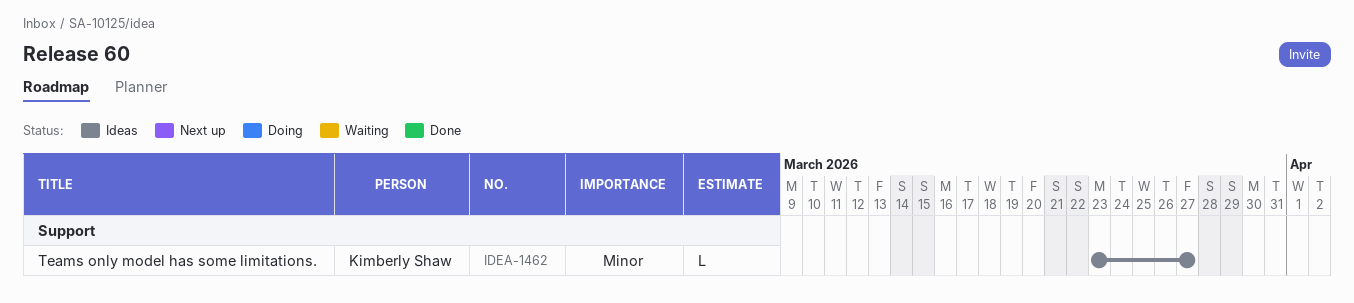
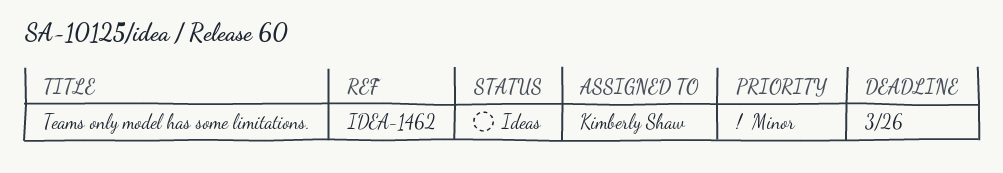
IDEA-1462, due: Mar 27 -> Mar 26

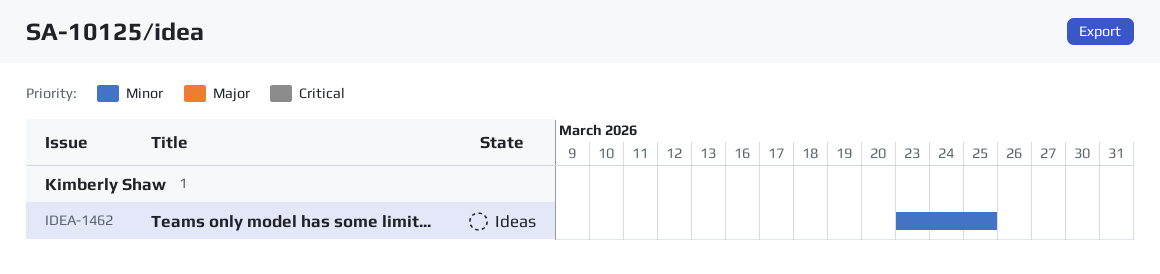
IDEA-1462, due: Mar 26 -> Mar 25

